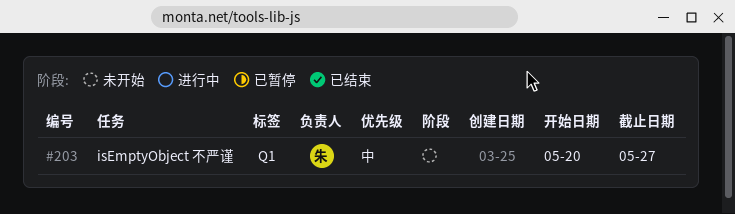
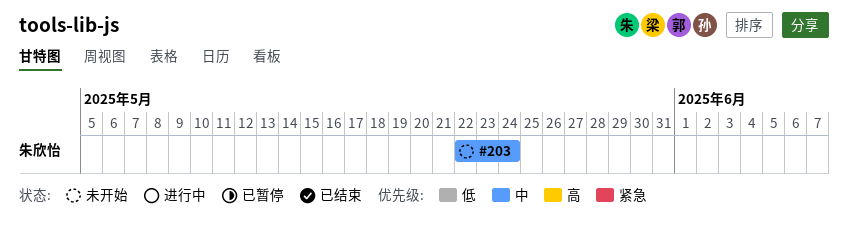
#203, start: May 20 -> May 22
#203, due: May 27 -> May 24

